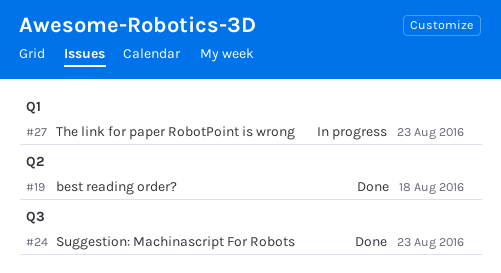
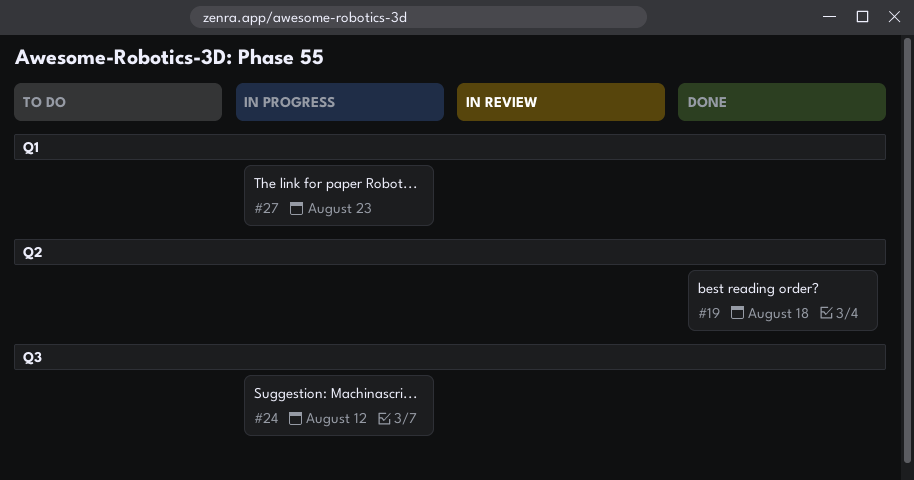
#24, status: Done -> In progress
#24, due: Aug 23 -> Aug 12

